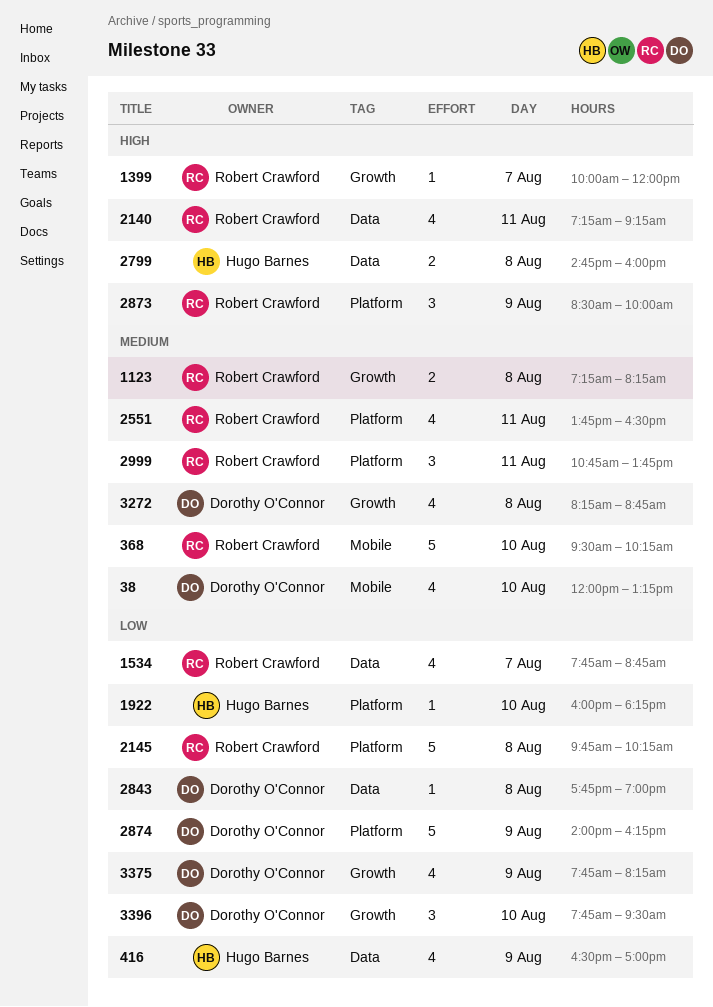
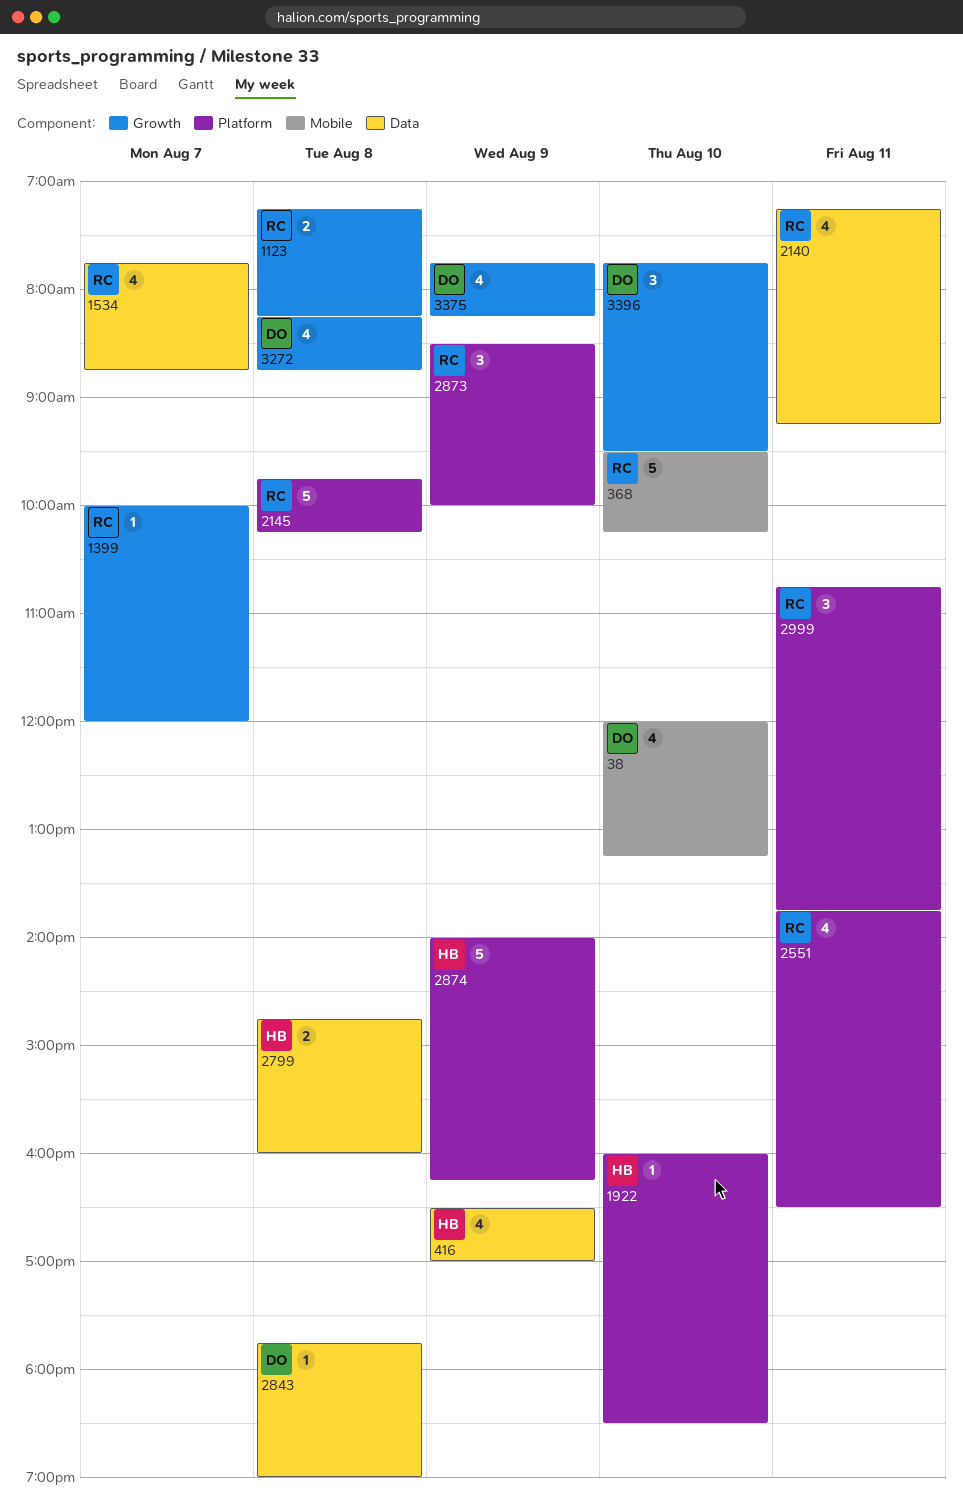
1922, ends: 18:15 -> 18:30
2874, owner: Dorothy O'Connor -> Hugo Barnes

